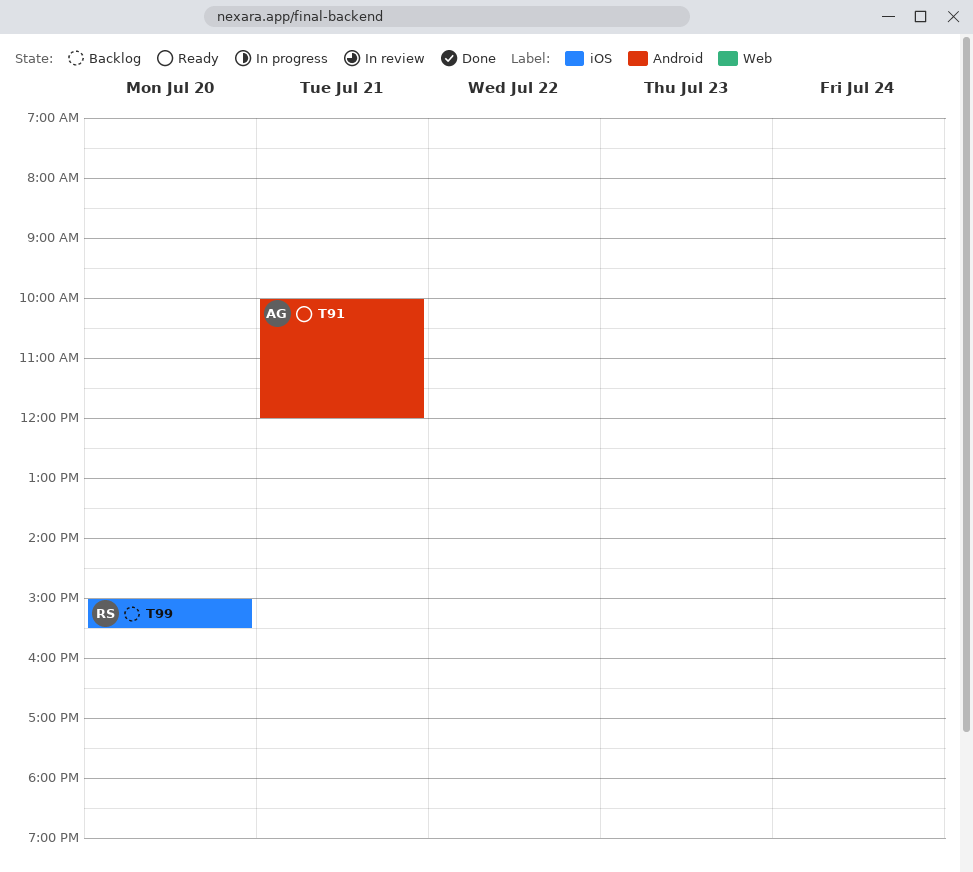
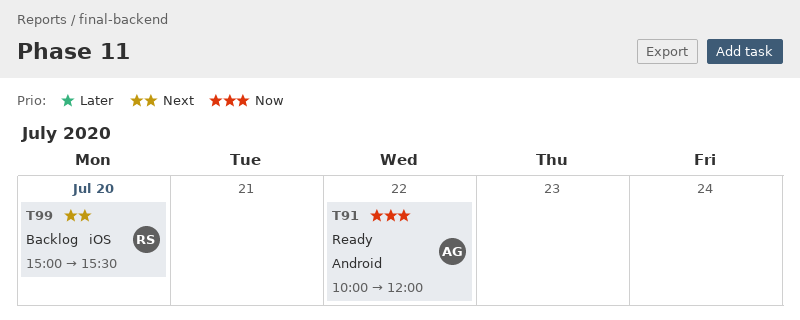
T91, day: Jul 21 -> Jul 22

